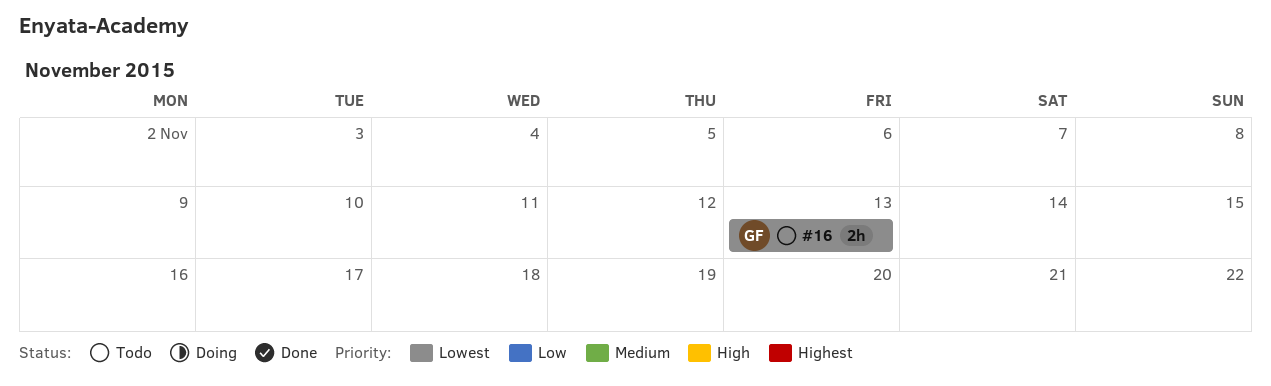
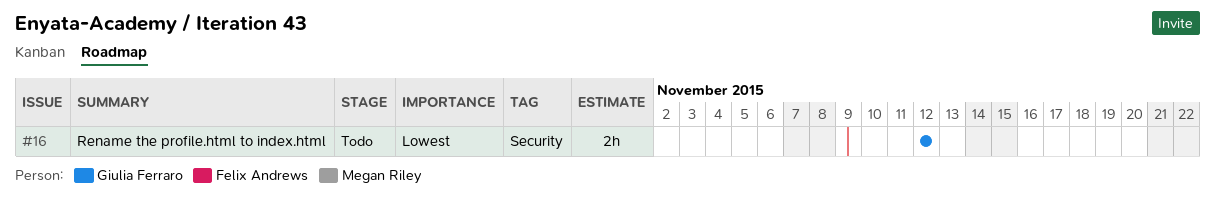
#16, start: Nov 13 -> Nov 12
#16, due: Nov 13 -> Nov 12

